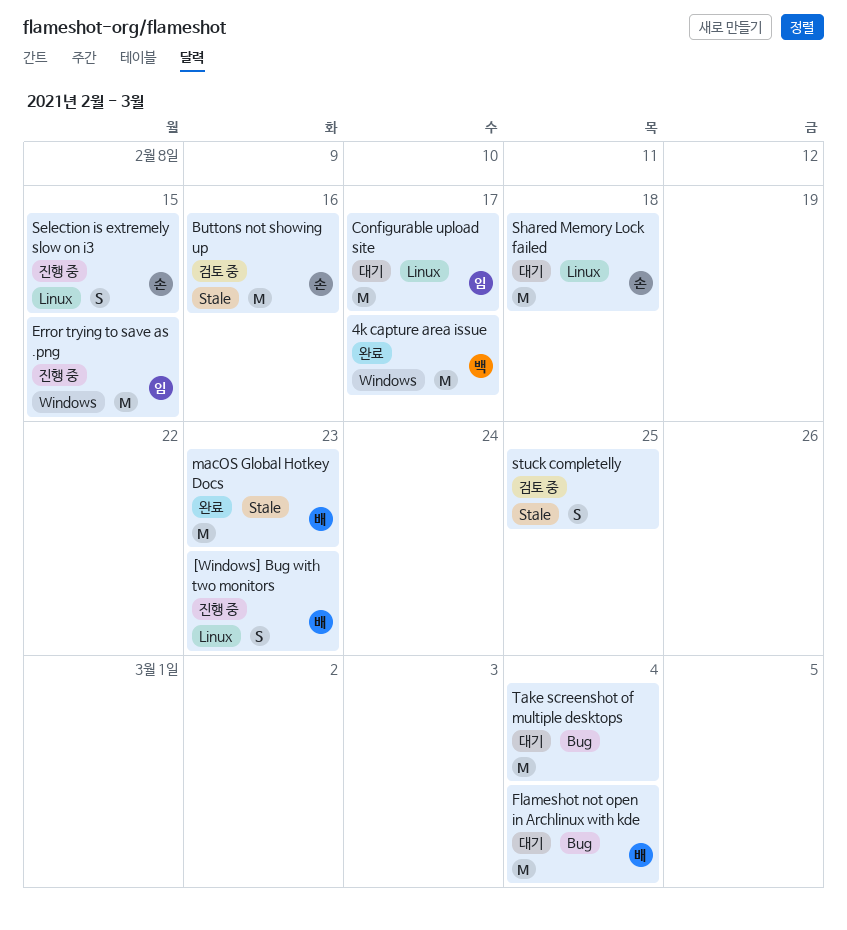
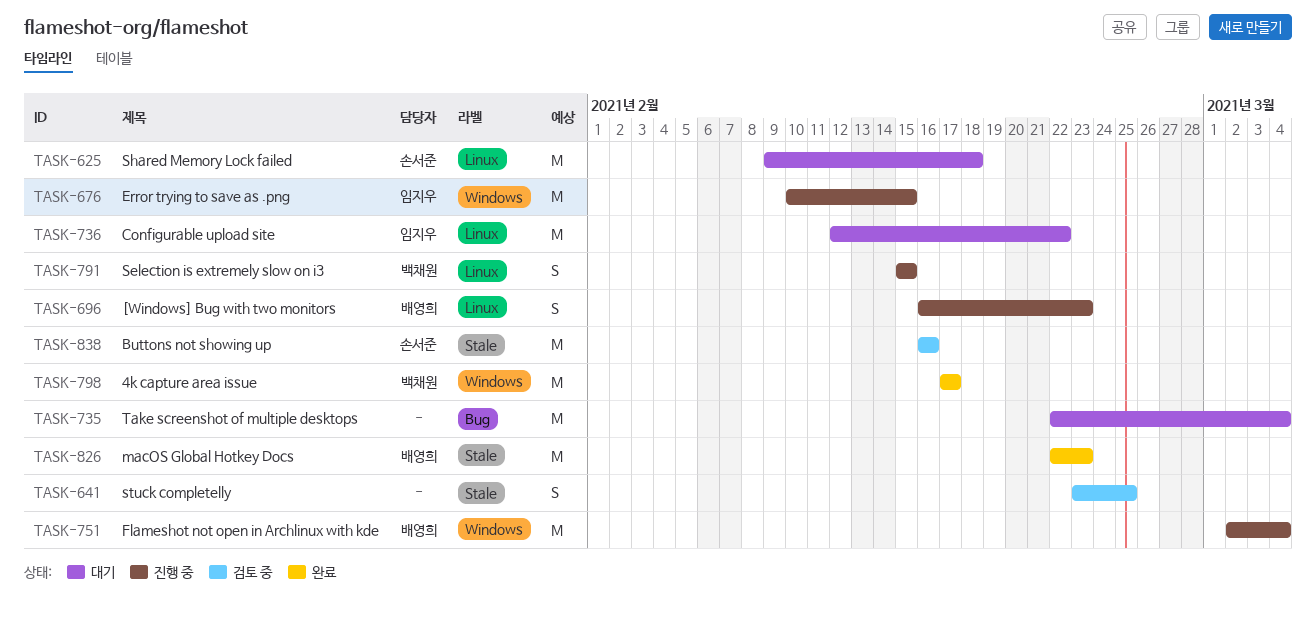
Configurable upload site, due: Feb 17 -> Feb 22
Flameshot not open in Archlinux with kde, status: 대기 -> 진행 중
Flameshot not open in Archlinux with kde, label: Bug -> Windows
Selection is extremely slow on i3, owner: 손서준 -> 백채원

